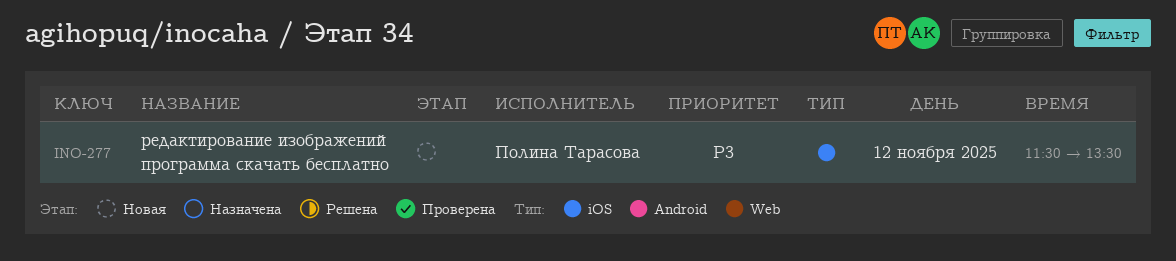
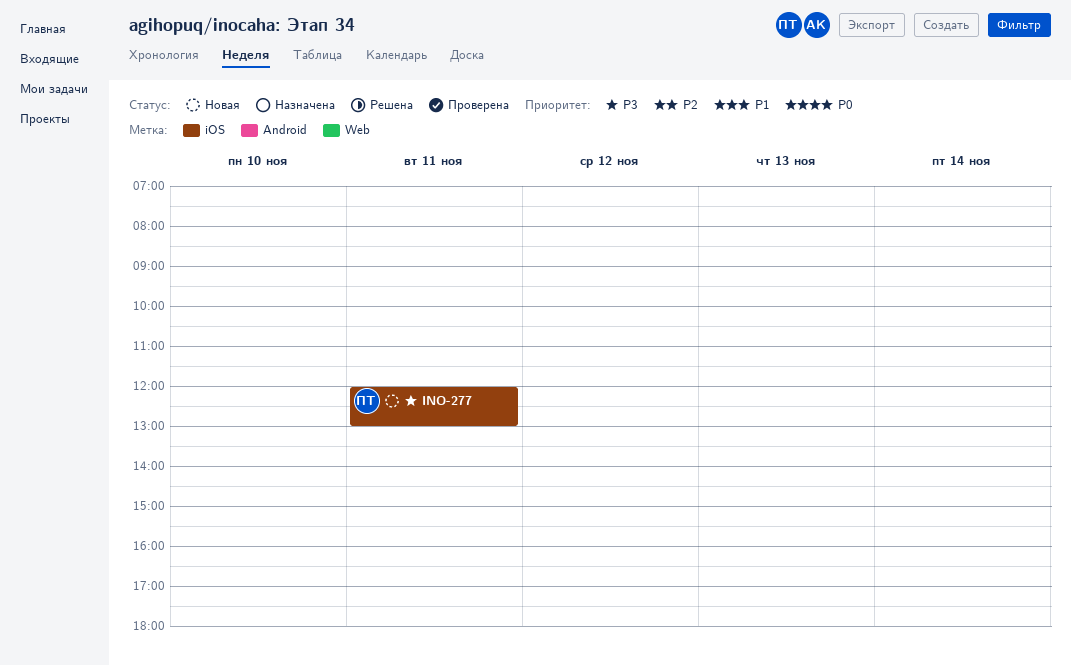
INO-277, day: Nov 12 -> Nov 11
INO-277, begins: 11:30 -> 12:00
INO-277, ends: 13:30 -> 13:00

